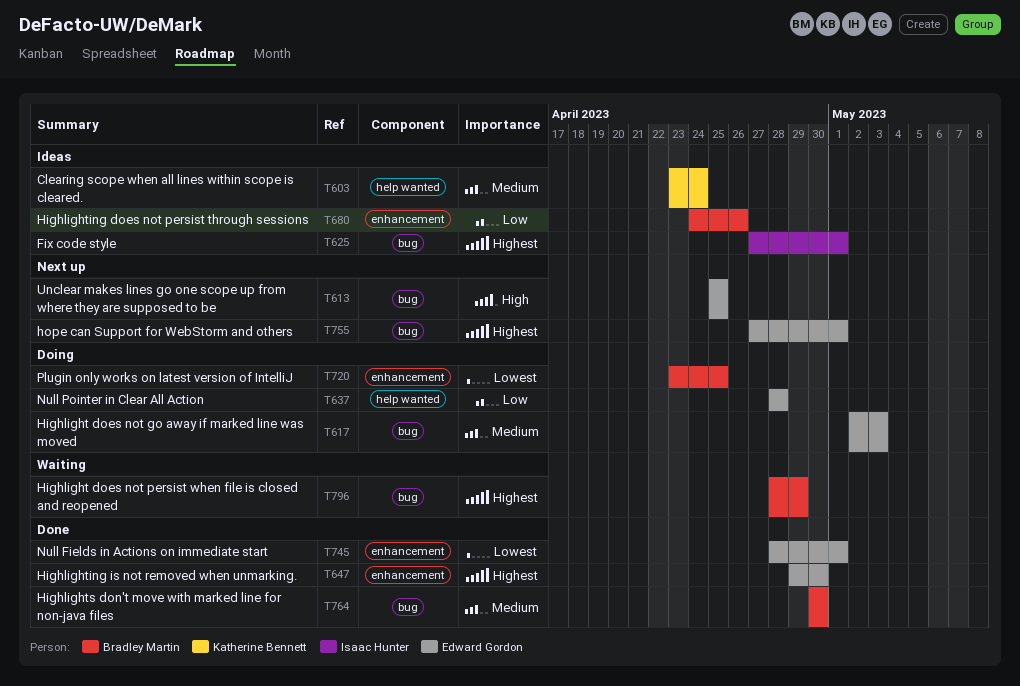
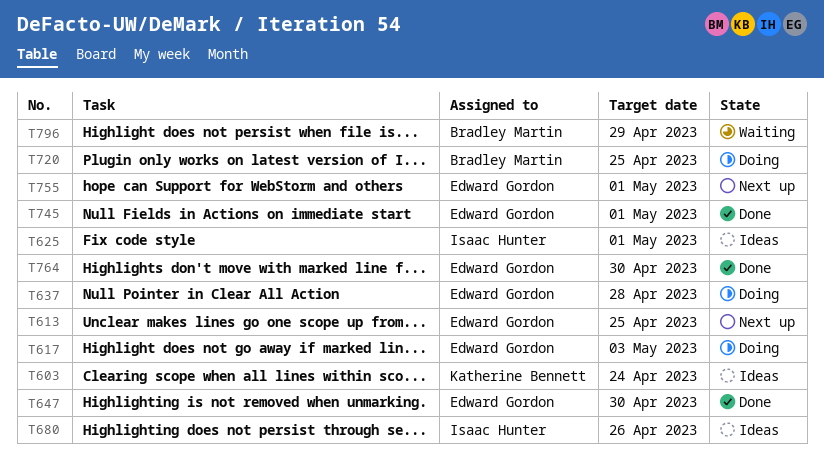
T680, owner: Bradley Martin -> Isaac Hunter
T764, owner: Bradley Martin -> Edward Gordon

